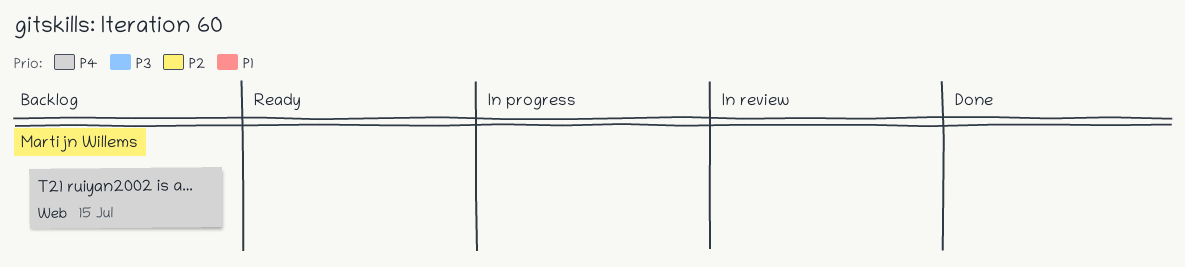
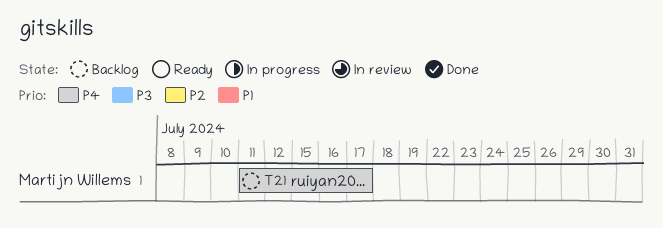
T21, due: Jul 15 -> Jul 17

